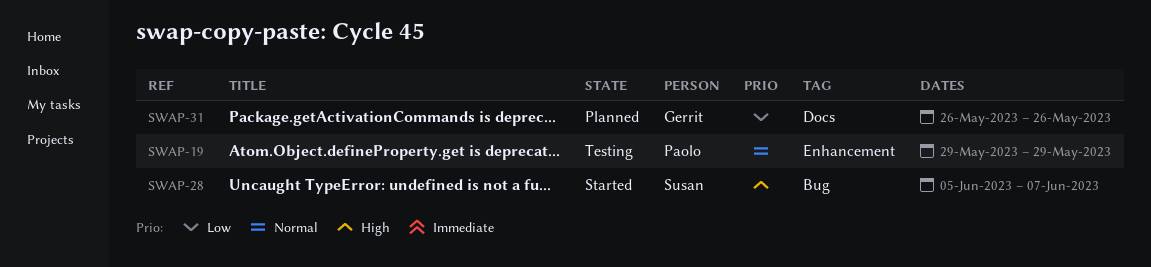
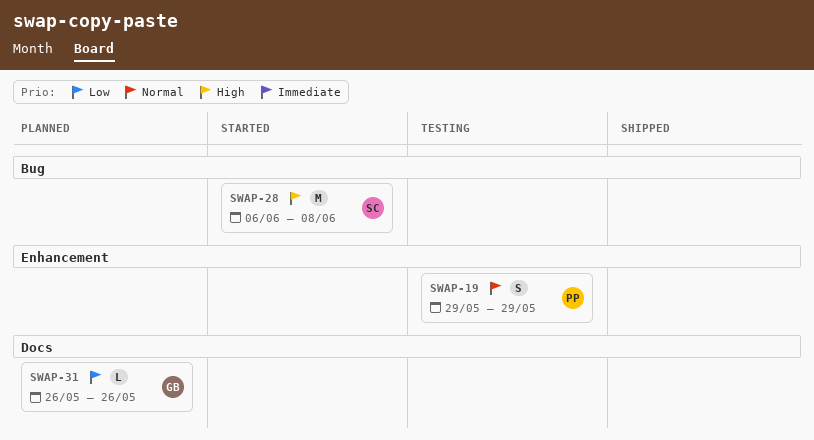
SWAP-28, start: Jun 5 -> Jun 6
SWAP-28, due: Jun 7 -> Jun 8

